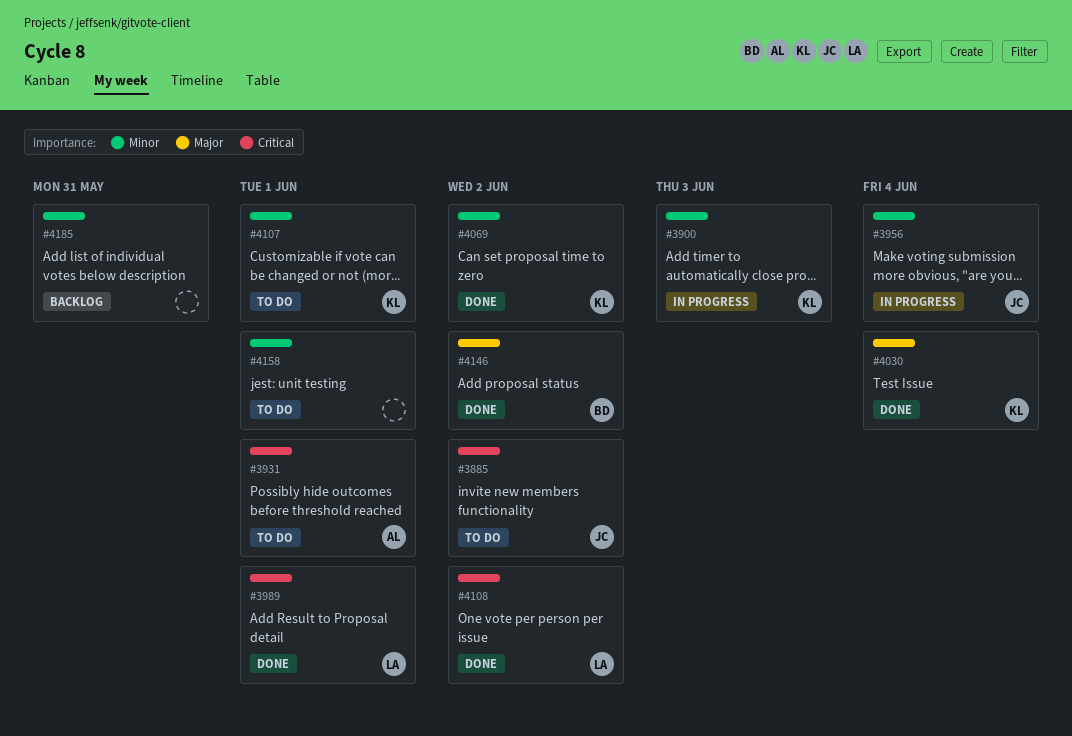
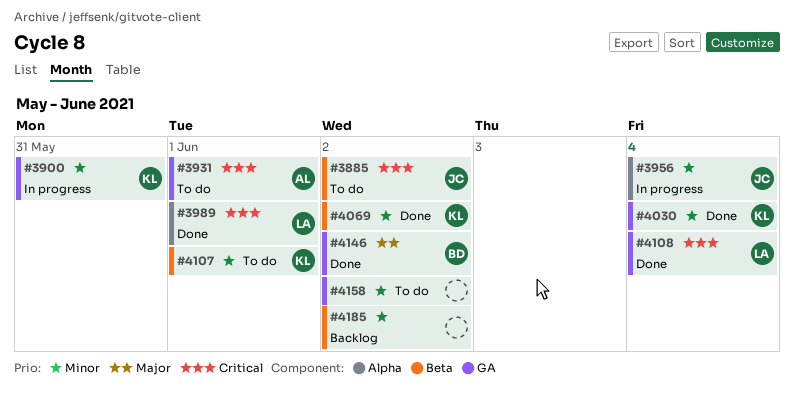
#3900, due: Jun 3 -> May 31
#4030, priority: Major -> Minor
#4108, due: Jun 2 -> Jun 4
#4158, due: Jun 1 -> Jun 2
#4185, due: May 31 -> Jun 2

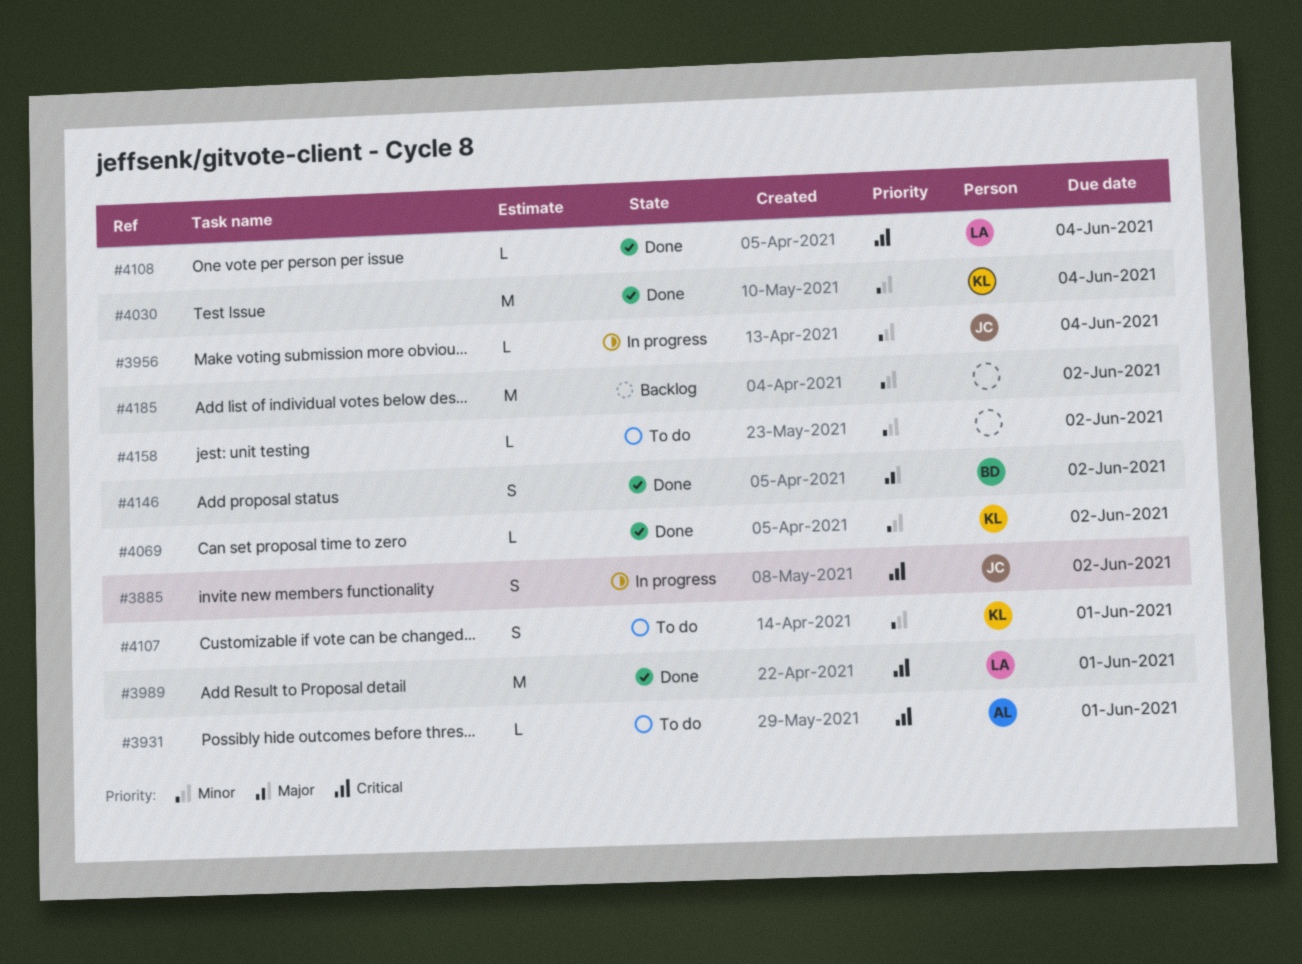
#3885, status: To do -> In progress
#3900: present -> none

